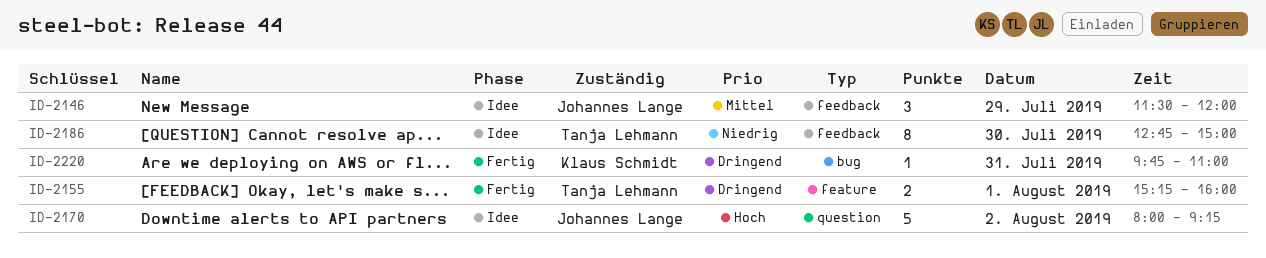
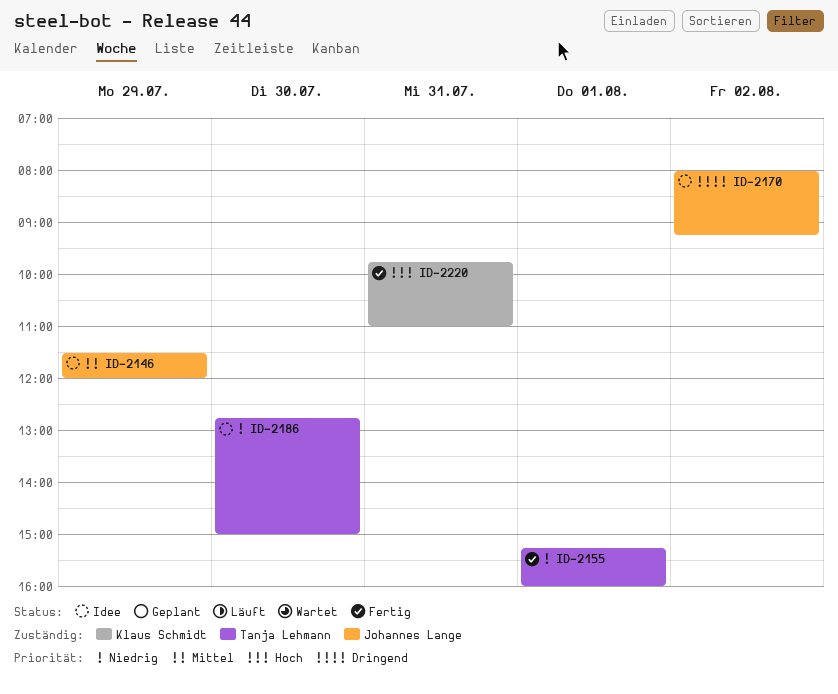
ID-2155, priority: Dringend -> Niedrig
ID-2170, priority: Hoch -> Dringend
ID-2220, priority: Dringend -> Hoch

